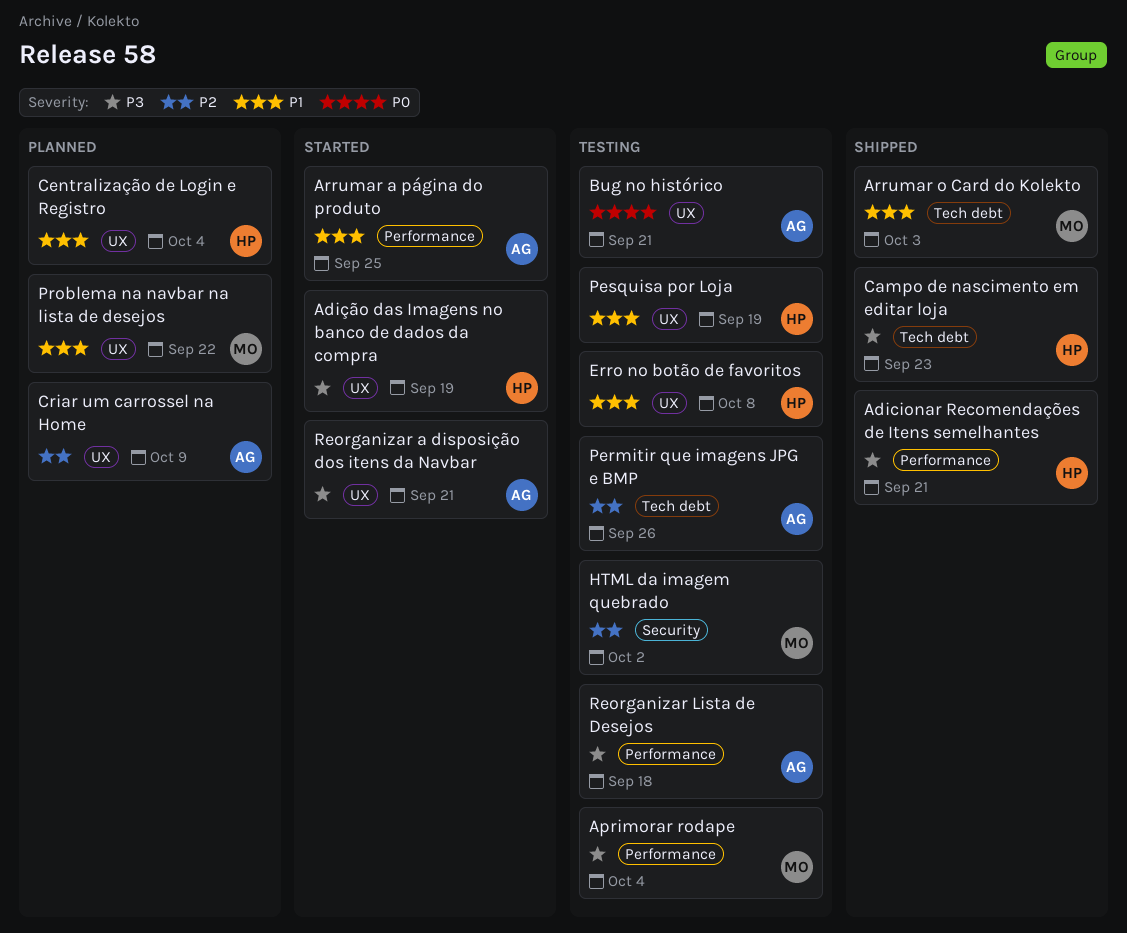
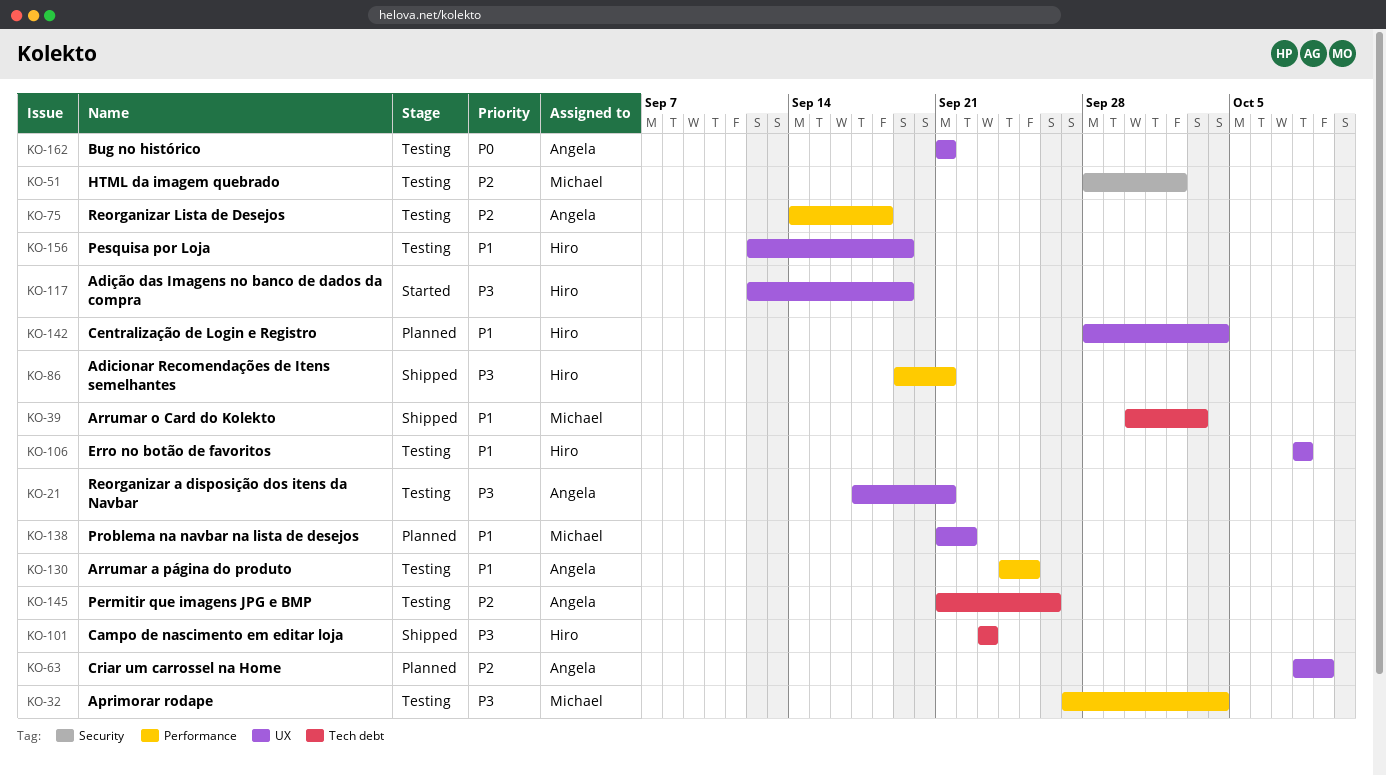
Arrumar a página do produto, status: Started -> Testing
Reorganizar a disposição dos itens da Navbar, status: Started -> Testing
Reorganizar Lista de Desejos, priority: P3 -> P2

